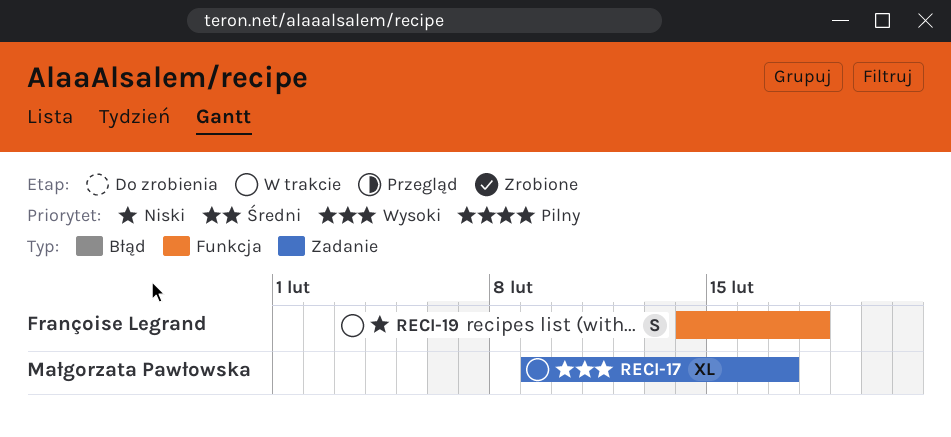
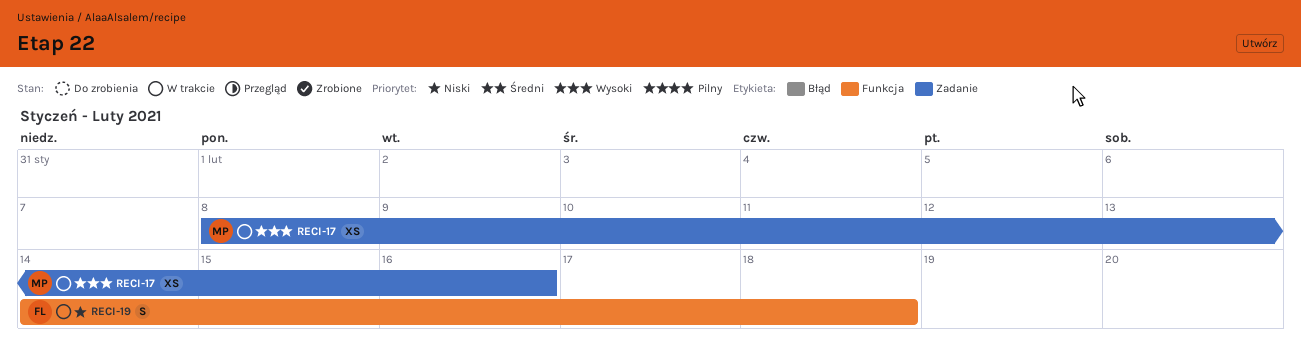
RECI-17, estimate: XL -> XS
RECI-17, start: Feb 9 -> Feb 8
RECI-17, due: Feb 17 -> Feb 16

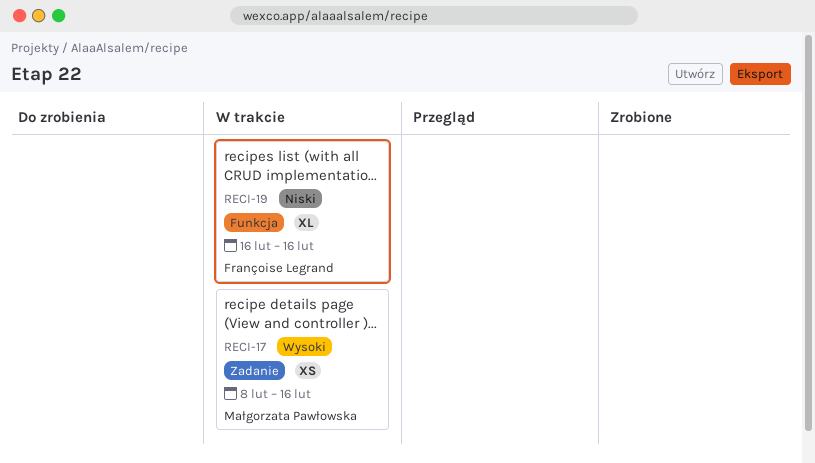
RECI-19, estimate: S -> XL
RECI-19, start: Feb 14 -> Feb 16
RECI-19, due: Feb 18 -> Feb 16

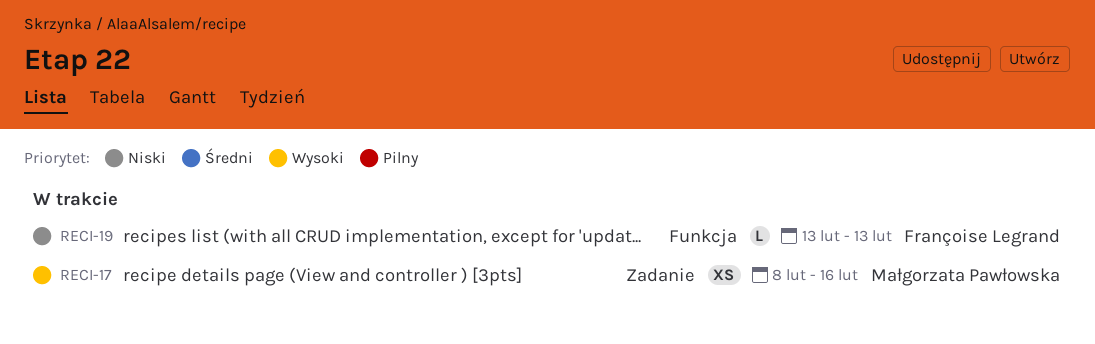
RECI-19, estimate: XL -> L
RECI-19, start: Feb 16 -> Feb 13
RECI-19, due: Feb 16 -> Feb 13

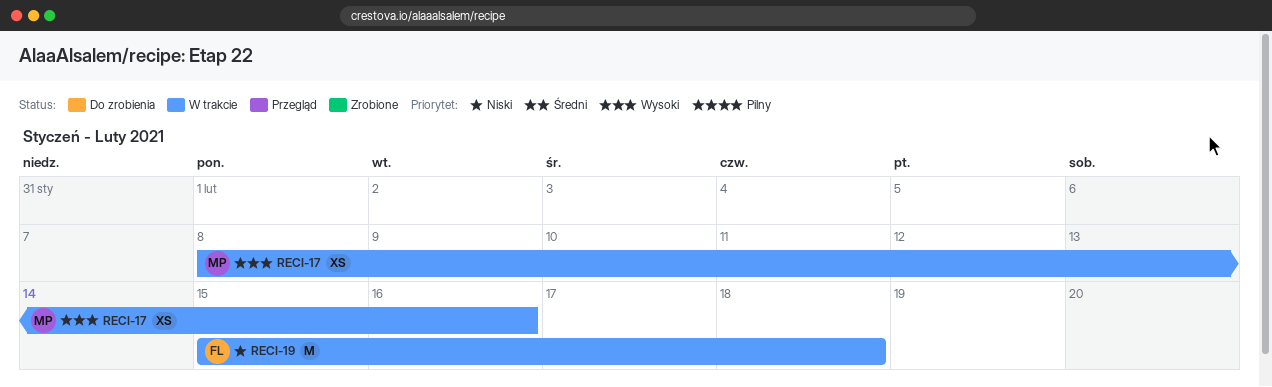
RECI-19, estimate: L -> M
RECI-19, start: Feb 13 -> Feb 15
RECI-19, due: Feb 13 -> Feb 18

